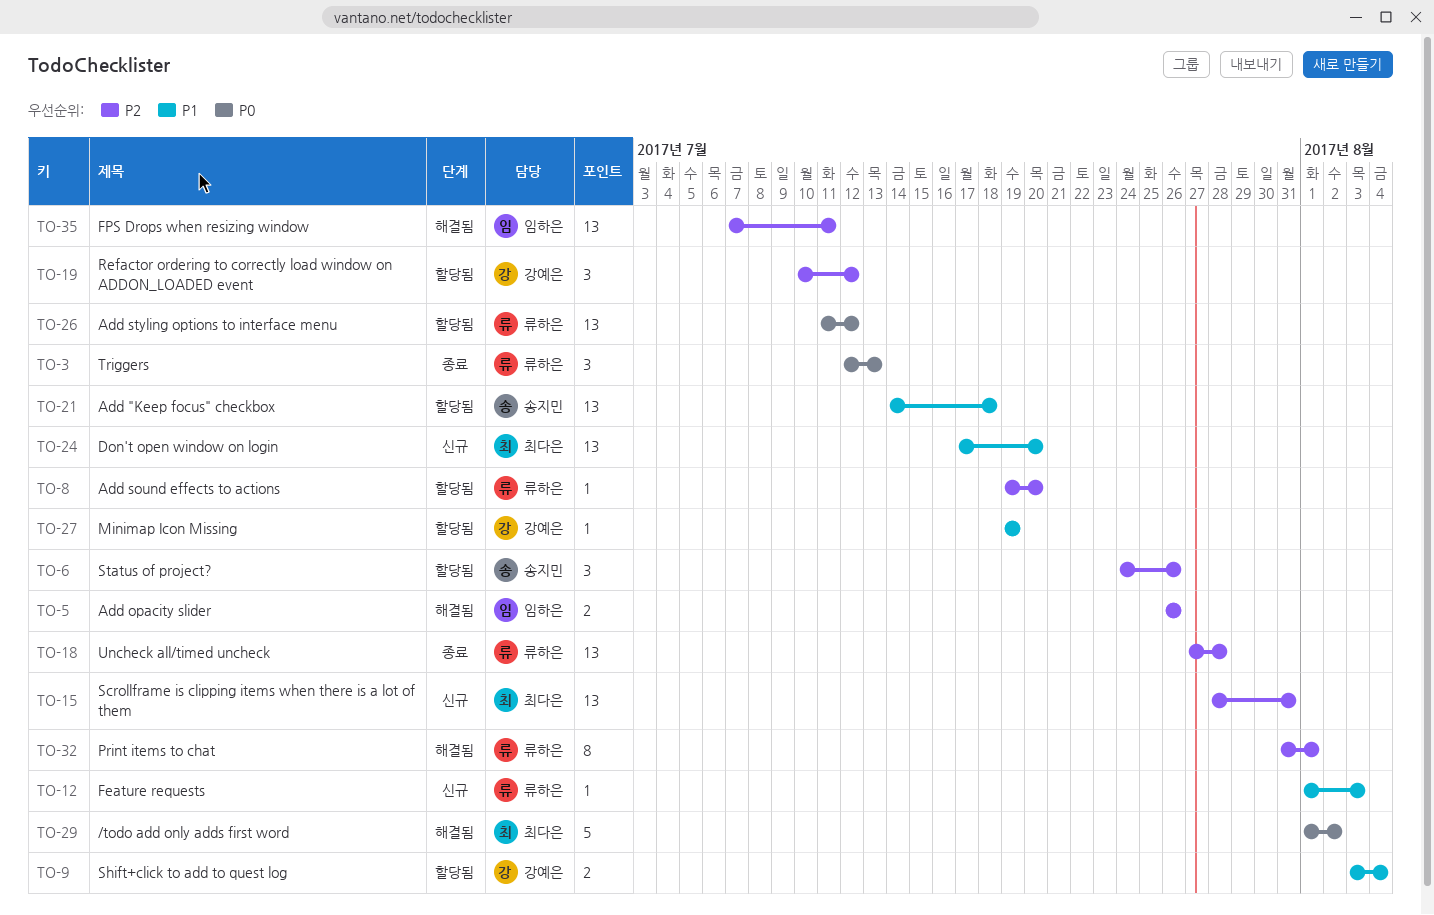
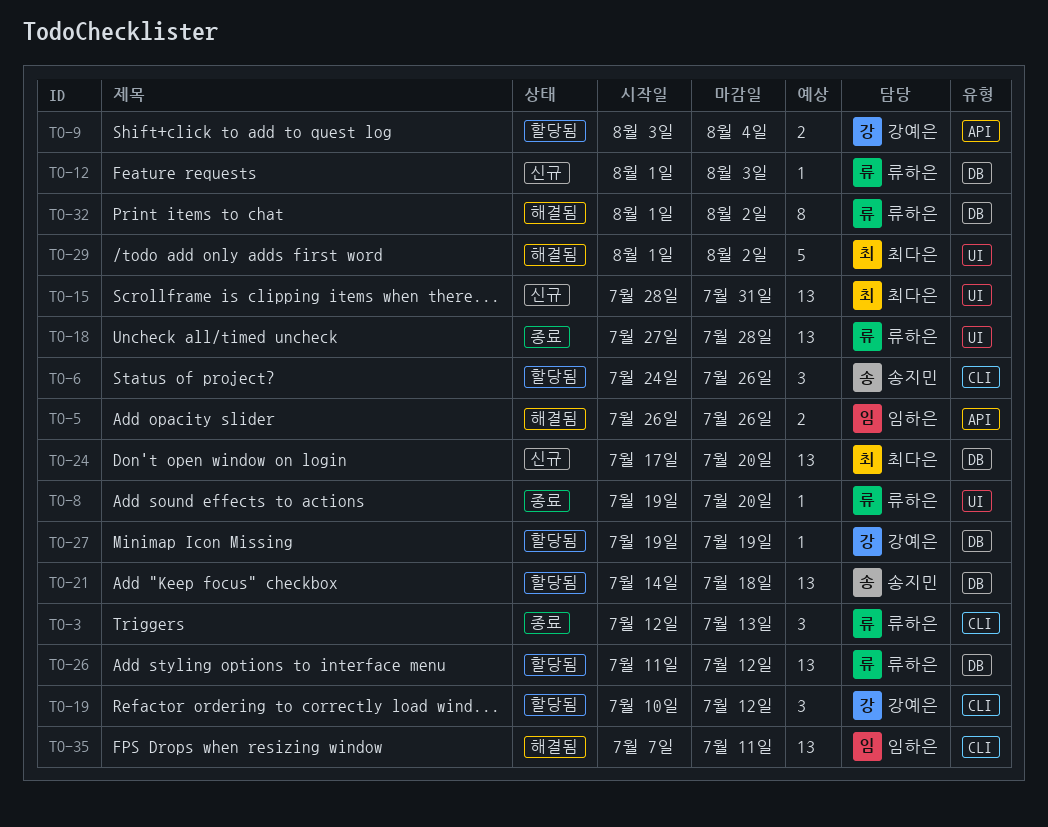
TO-8, status: 할당됨 -> 종료
TO-32, start: Jul 31 -> Aug 1
TO-32, due: Aug 1 -> Aug 2

